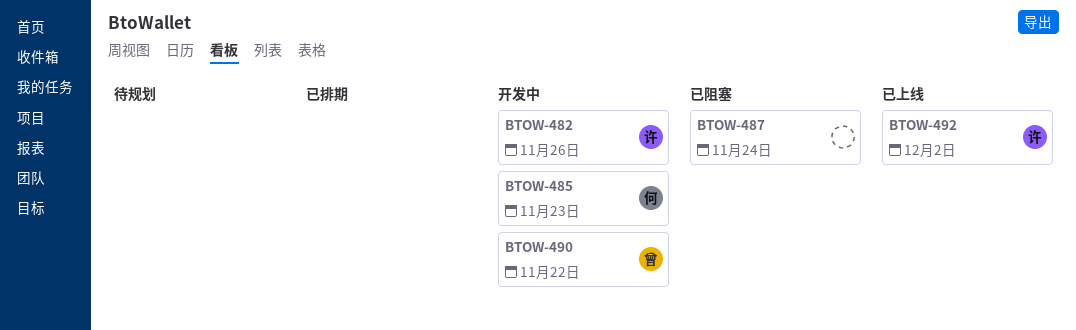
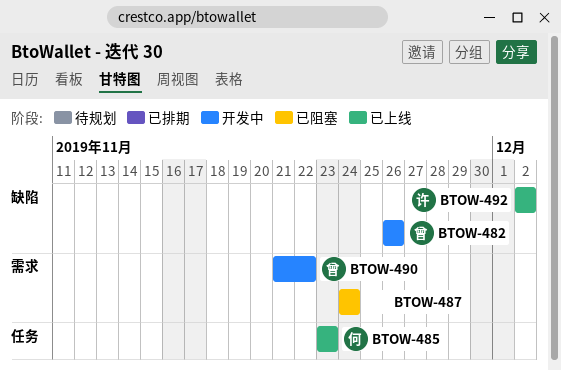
BTOW-482, owner: 许 -> 曾
BTOW-485, status: 开发中 -> 已上线

